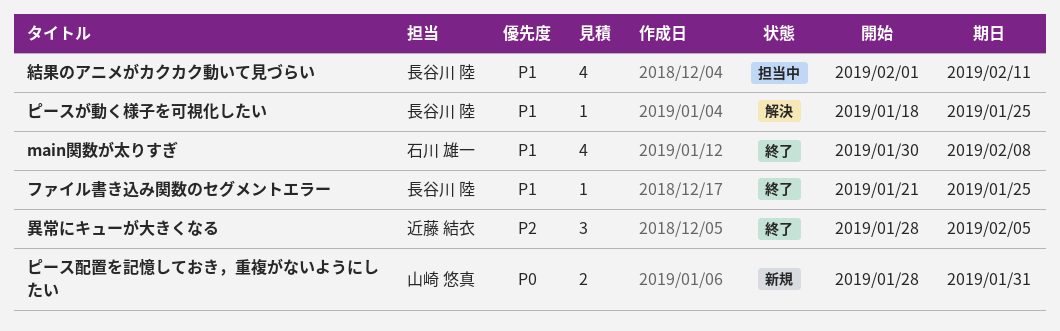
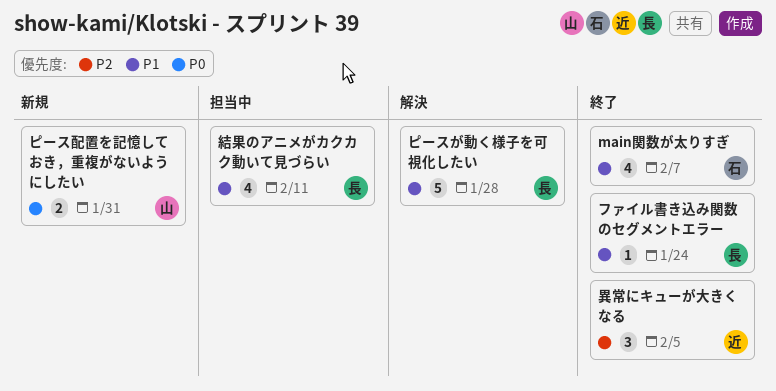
main関数が太りすぎ, due: Feb 8 -> Feb 7
ピースが動く様子を可視化したい, estimate: 1 -> 5
ピースが動く様子を可視化したい, due: Jan 25 -> Jan 28
ファイル書き込み関数のセグメントエラー, due: Jan 25 -> Jan 24

